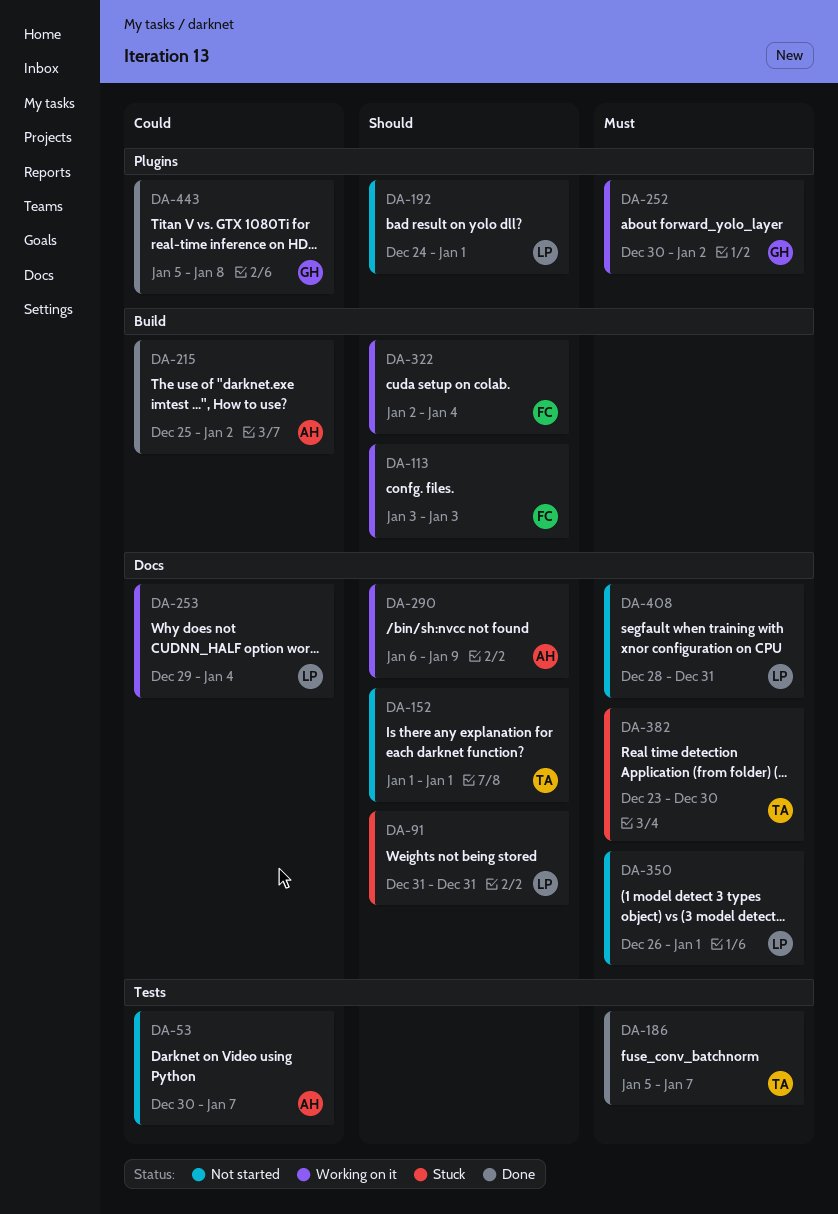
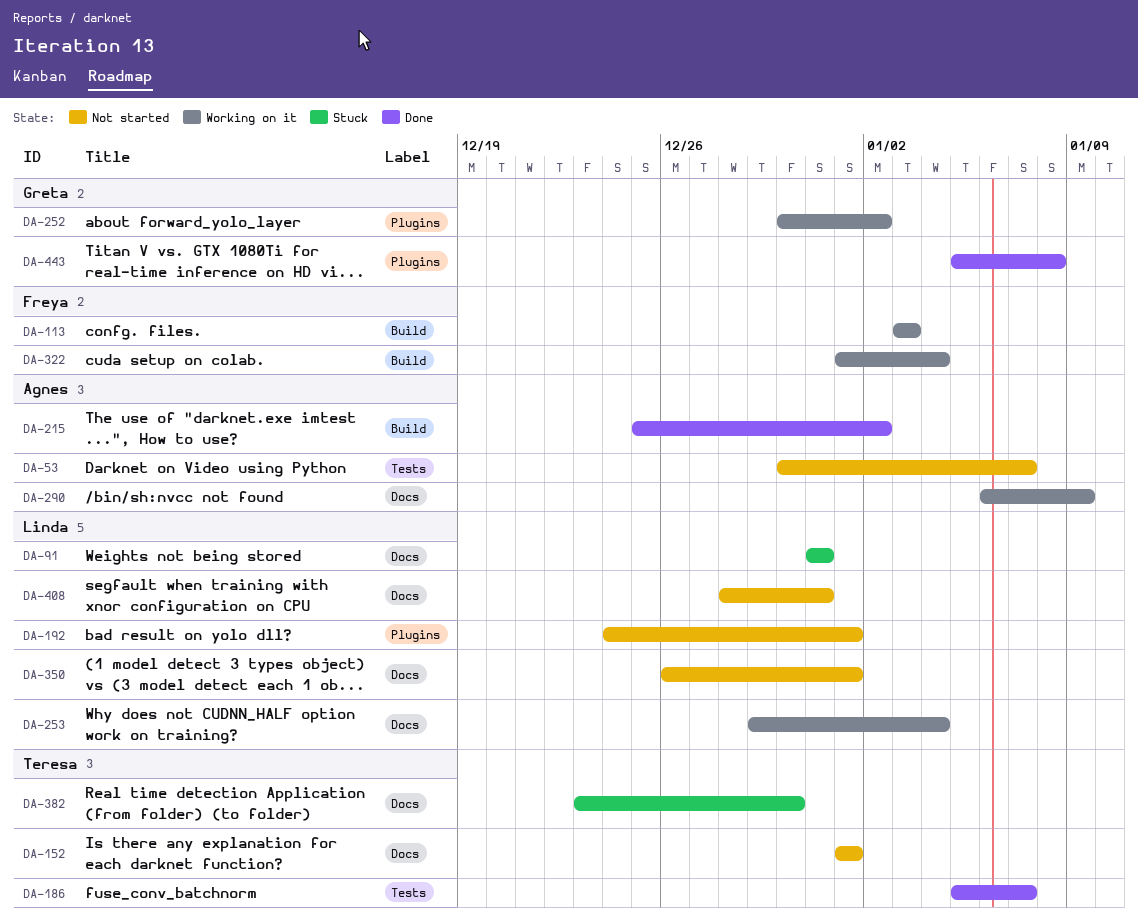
DA-322, start: Jan 2 -> Jan 1

